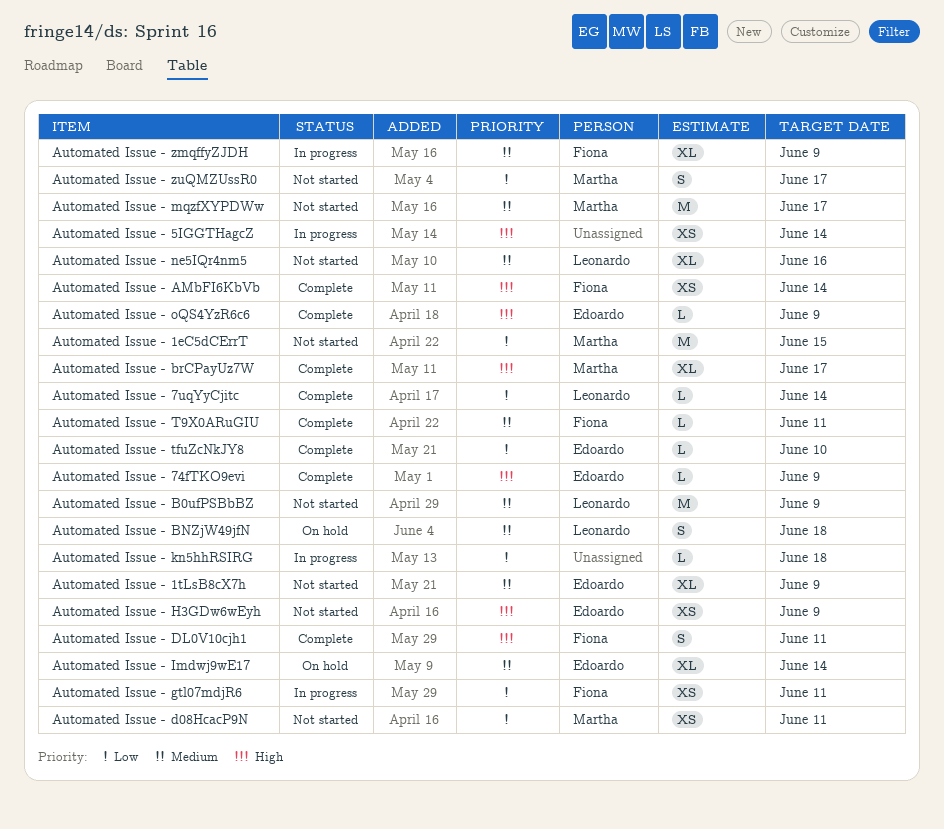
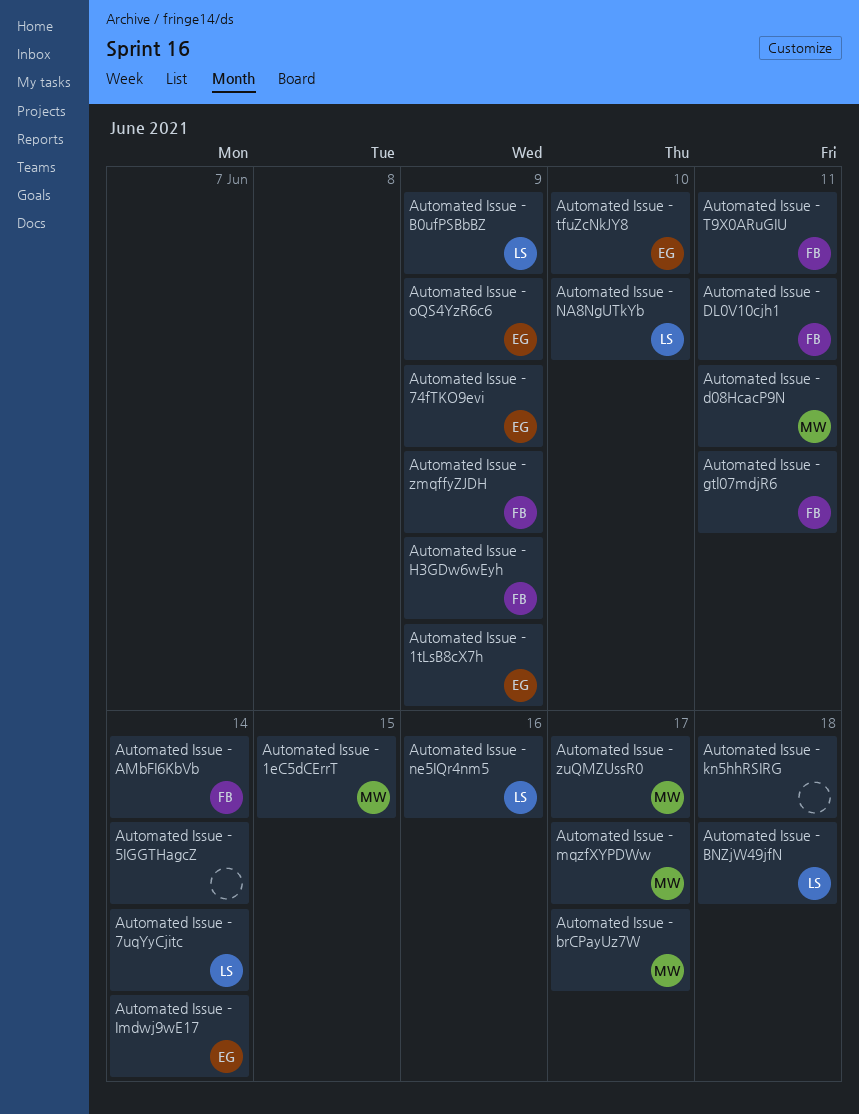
Automated Issue - H3GDw6wEyh, owner: Edoardo -> Fiona
Automated Issue - NA8NgUTkYb: none -> present

